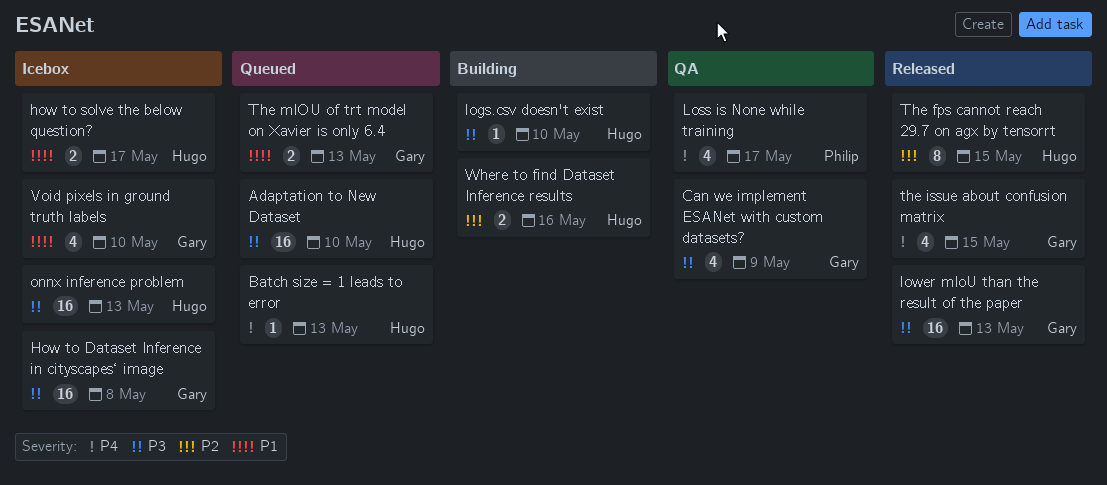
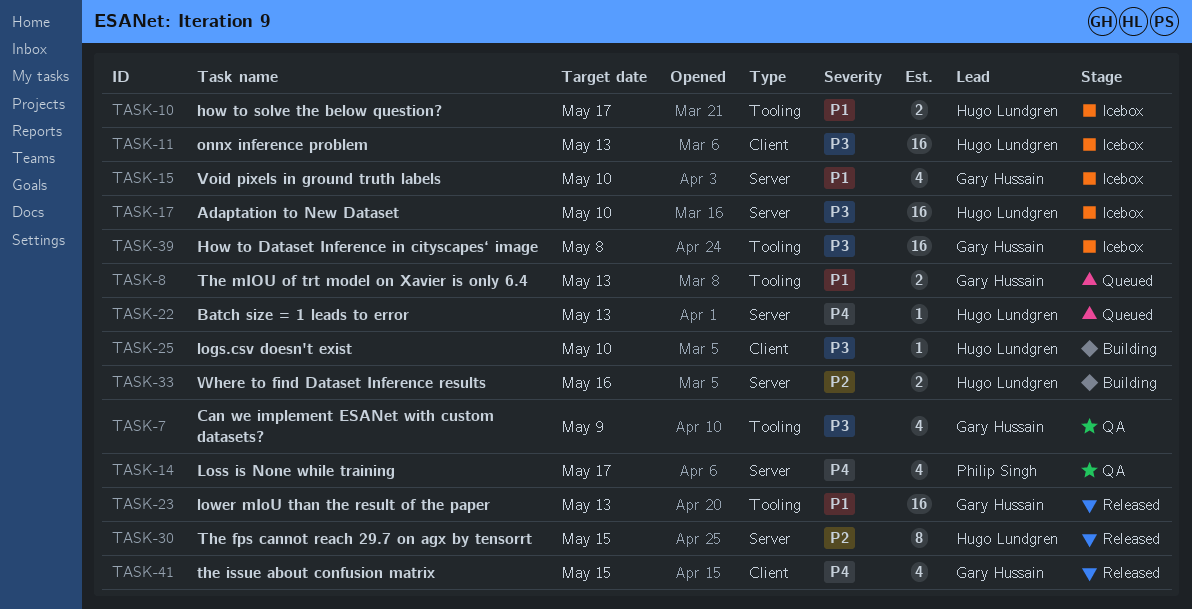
Adaptation to New Dataset, status: Queued -> Icebox
lower mIoU than the result of the paper, priority: P3 -> P1

